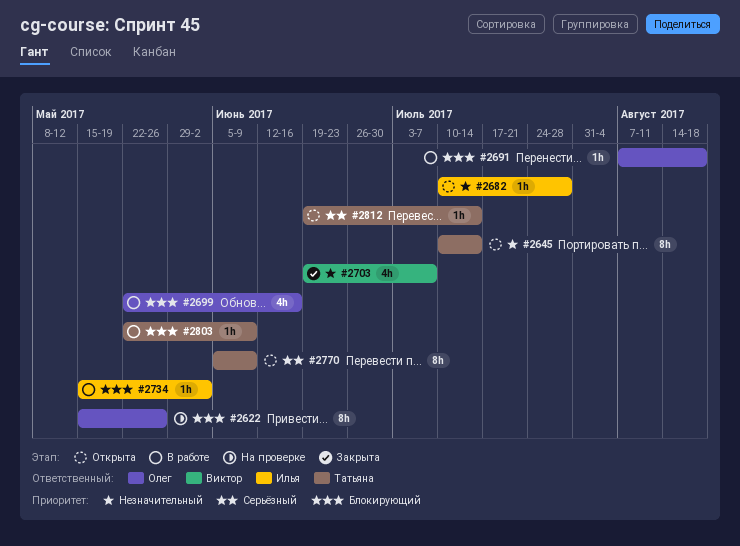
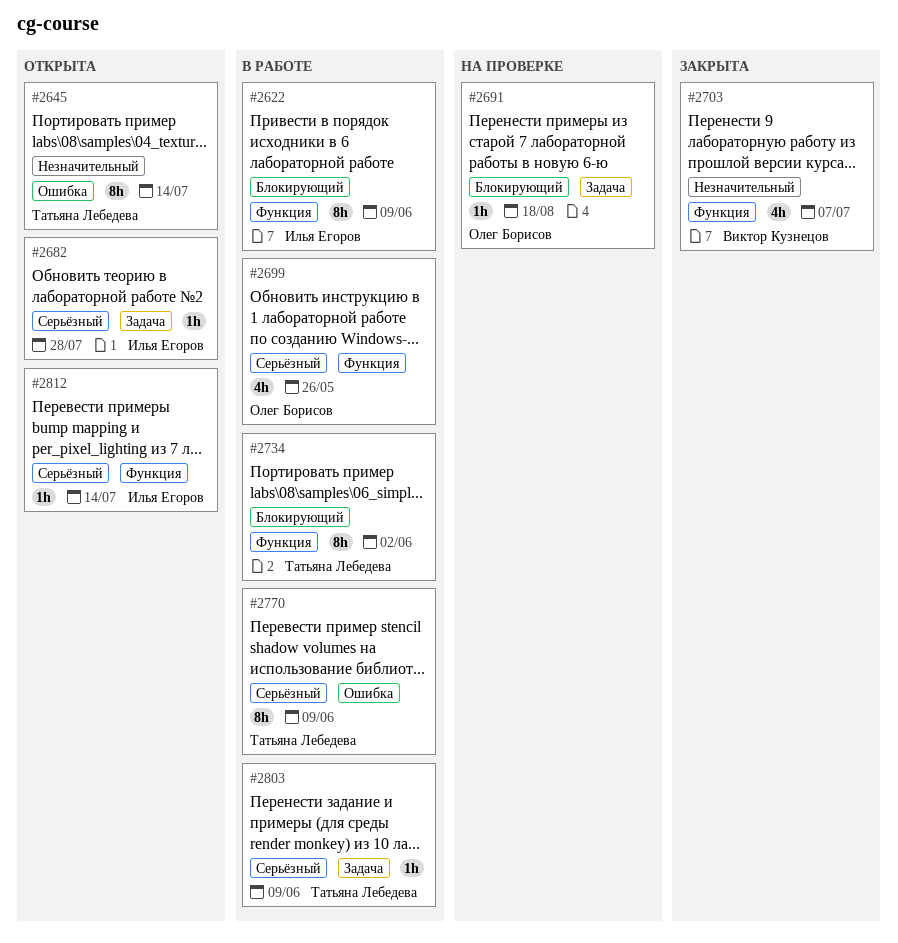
#2622, status: На проверке -> В работе
#2622, owner: Олег Борисов -> Илья Егоров
#2622, due: May 26 -> Jun 9
#2682, priority: Незначительный -> Серьёзный
#2691, status: В работе -> На проверке
#2699, priority: Блокирующий -> Серьёзный
#2699, due: Jun 16 -> May 26
#2734, owner: Илья Егоров -> Татьяна Лебедева
#2734, estimate: 1h -> 8h
#2770, status: Открыта -> В работе
#2803, priority: Блокирующий -> Серьёзный
#2812, owner: Татьяна Лебедева -> Илья Егоров

